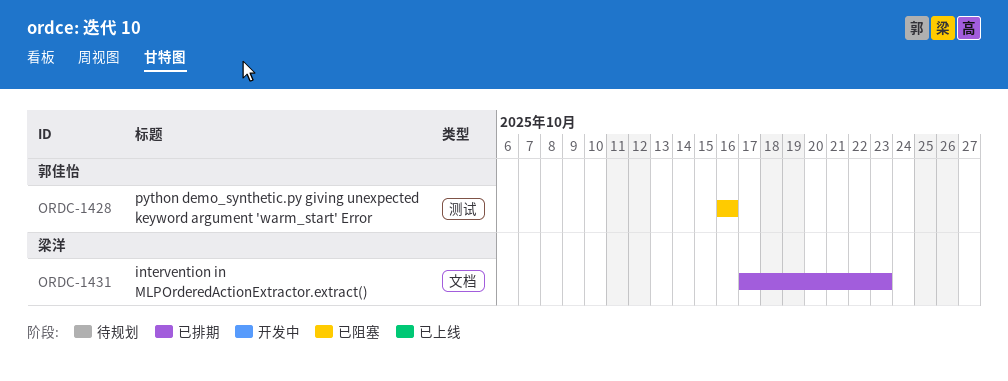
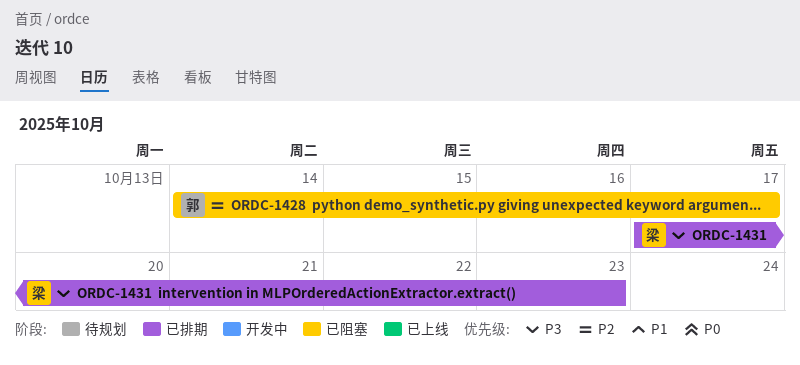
ORDC-1428, start: Oct 16 -> Oct 14
ORDC-1428, due: Oct 16 -> Oct 17

